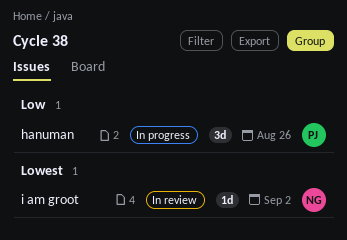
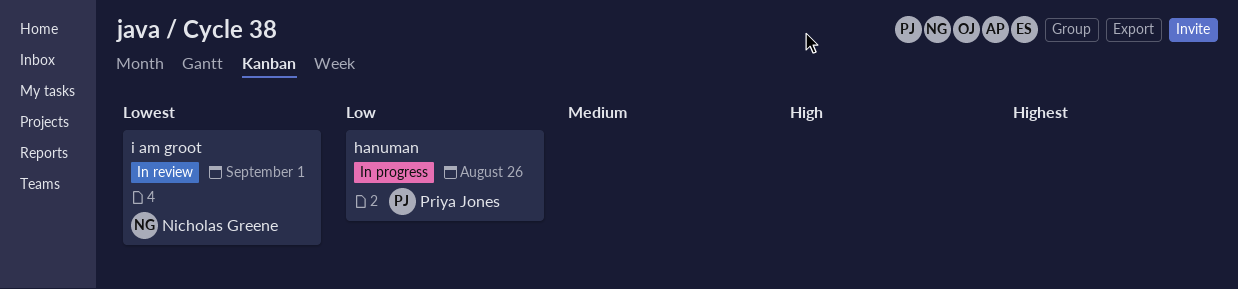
i am groot, due: Sep 2 -> Sep 1

